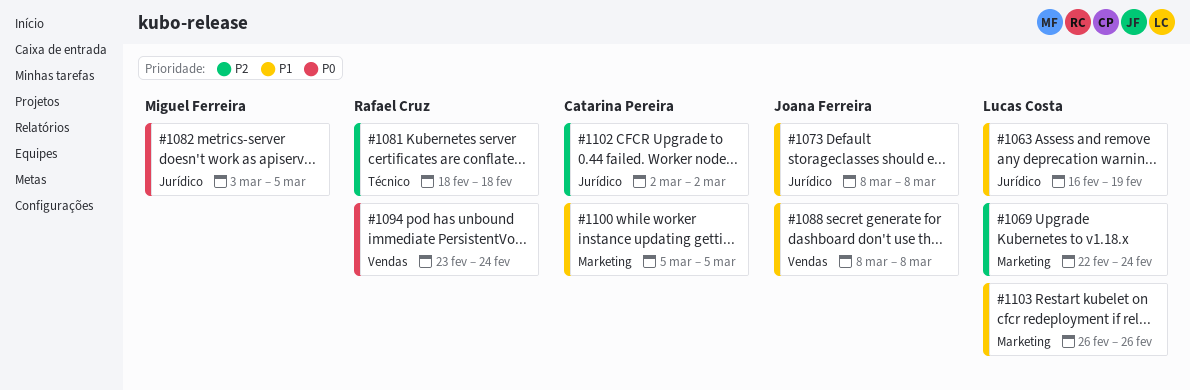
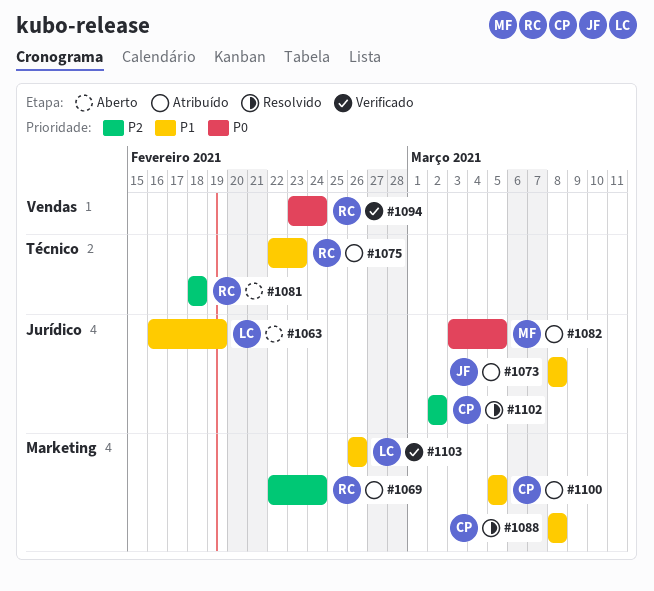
#1069, owner: Lucas Costa -> Rafael Cruz
#1075: none -> present
#1088, owner: Joana Ferreira -> Catarina Pereira
#1088, label: Vendas -> Marketing

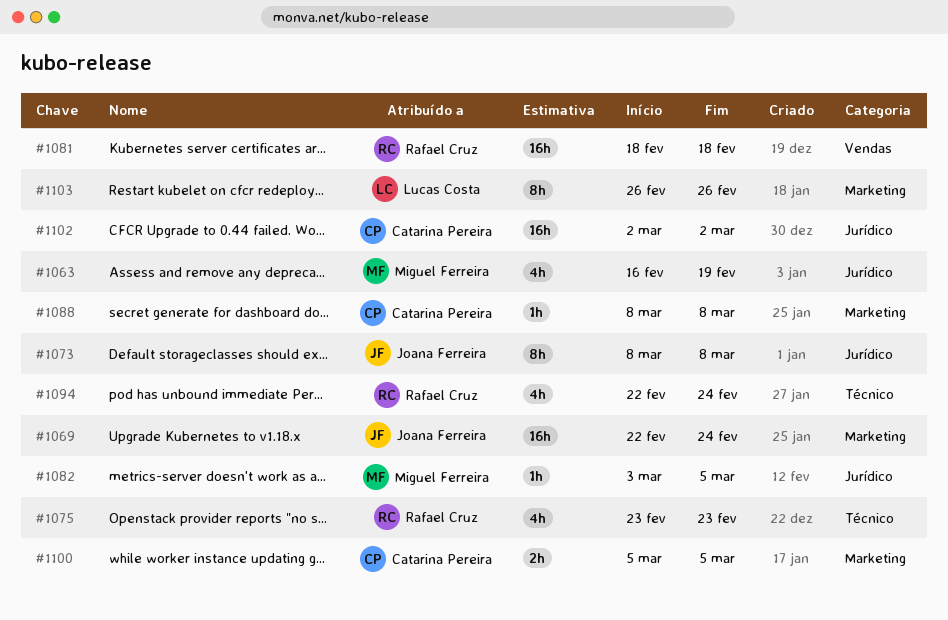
#1063, owner: Lucas Costa -> Miguel Ferreira
#1069, owner: Rafael Cruz -> Joana Ferreira
#1075, start: Feb 22 -> Feb 23
#1081, label: Técnico -> Vendas
#1094, label: Vendas -> Técnico
#1094, start: Feb 23 -> Feb 22

